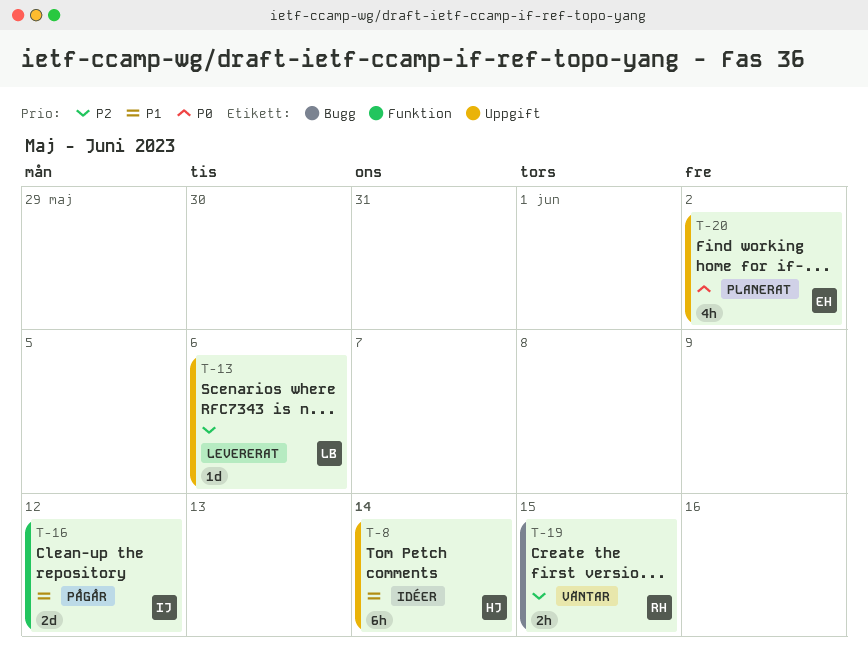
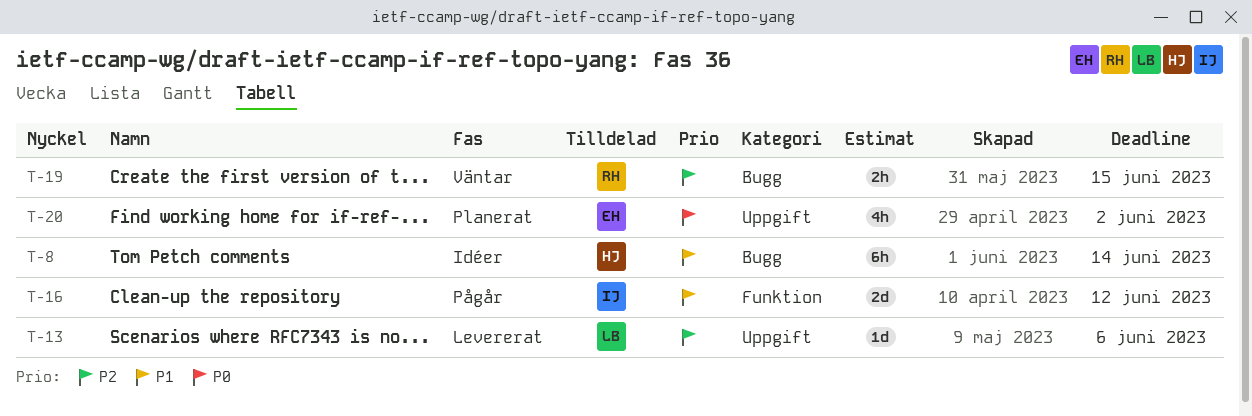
T-8, label: Uppgift -> Bugg

